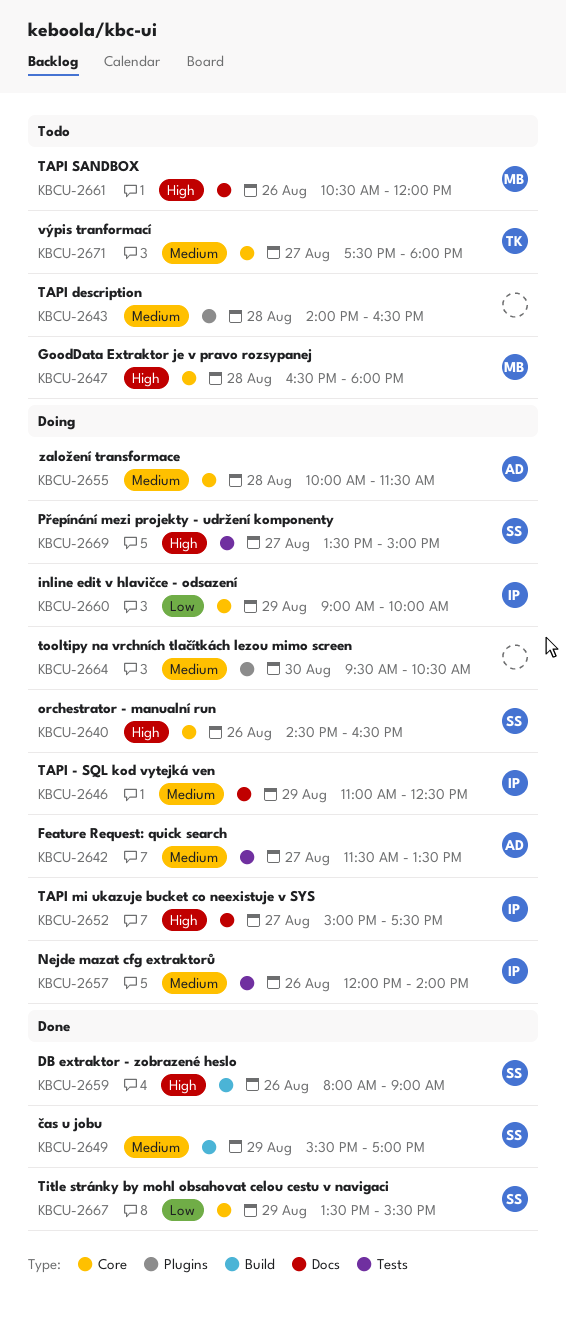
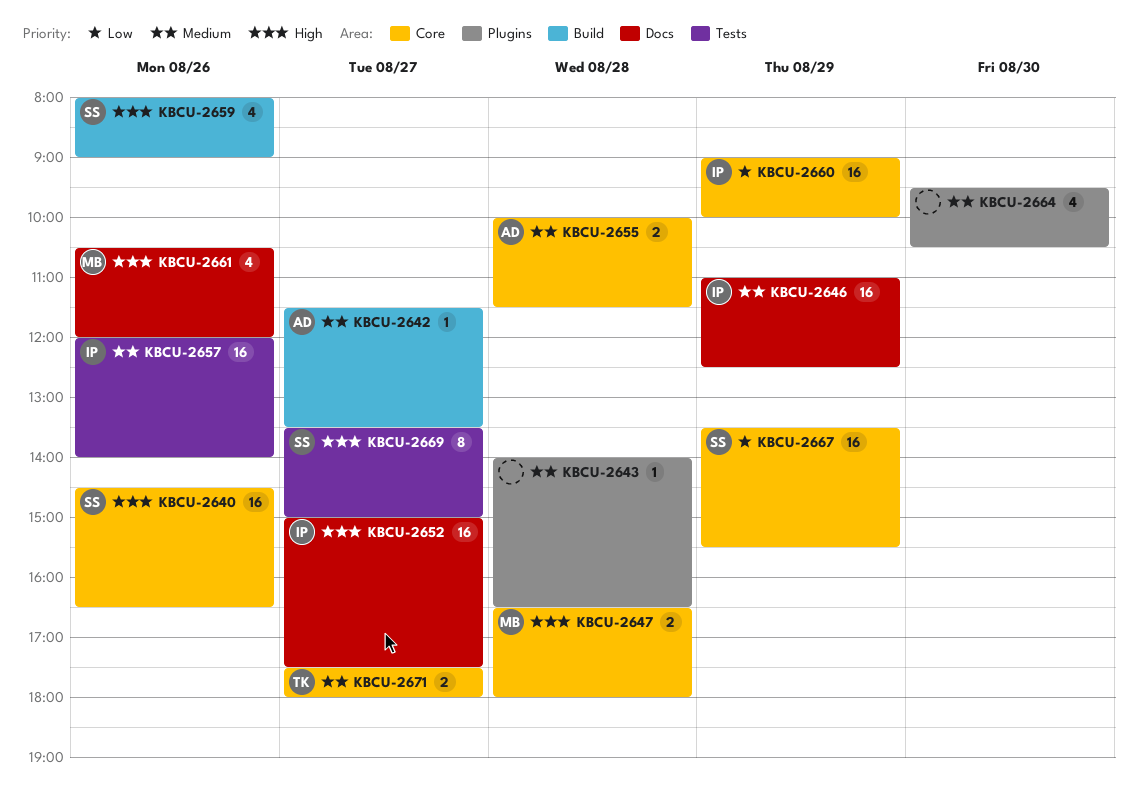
KBCU-2642, label: Tests -> Build
KBCU-2649: present -> none

